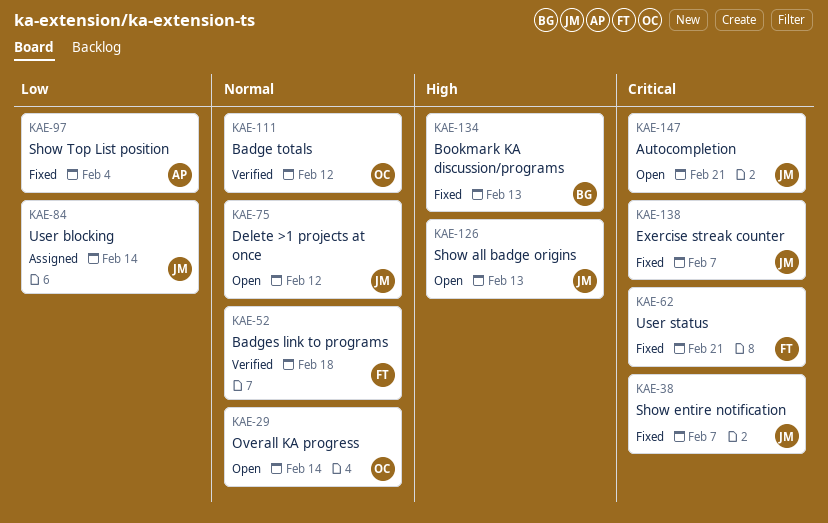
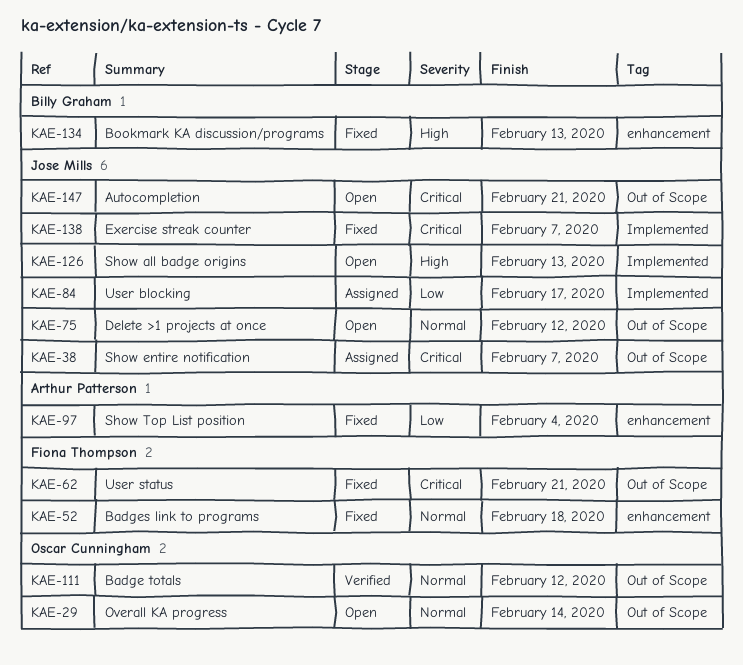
KAE-38, status: Fixed -> Assigned
KAE-52, status: Verified -> Fixed
KAE-84, due: Feb 14 -> Feb 17

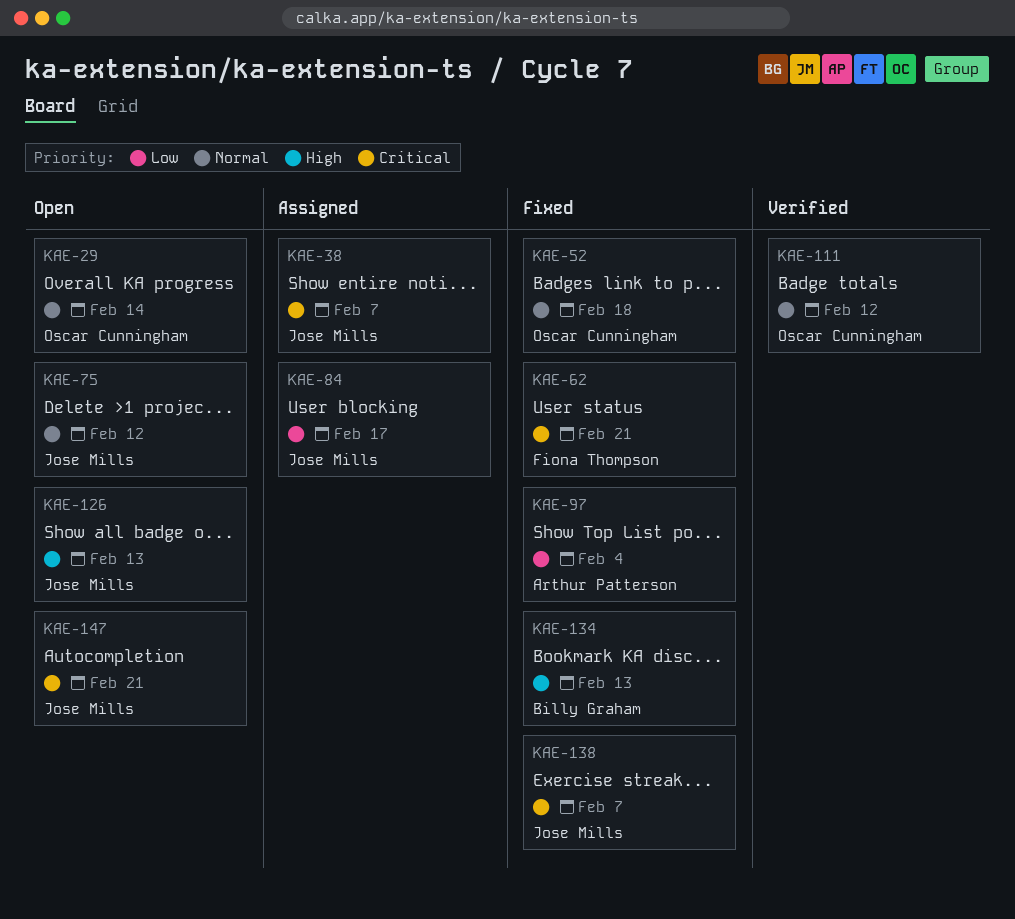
KAE-52, owner: Fiona Thompson -> Oscar Cunningham

